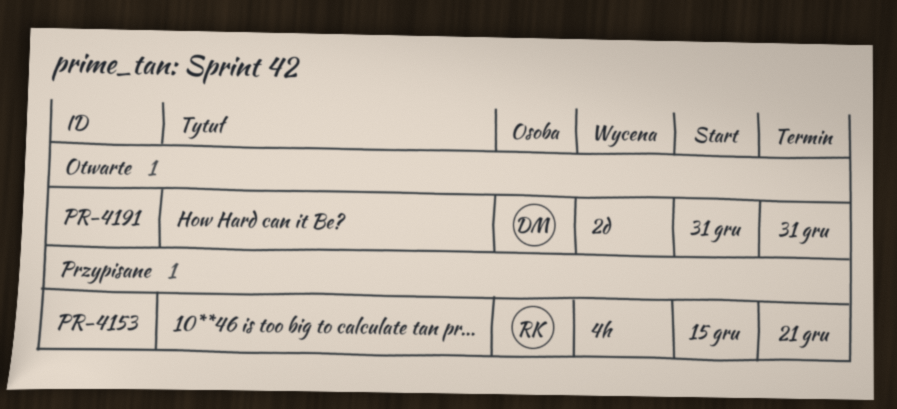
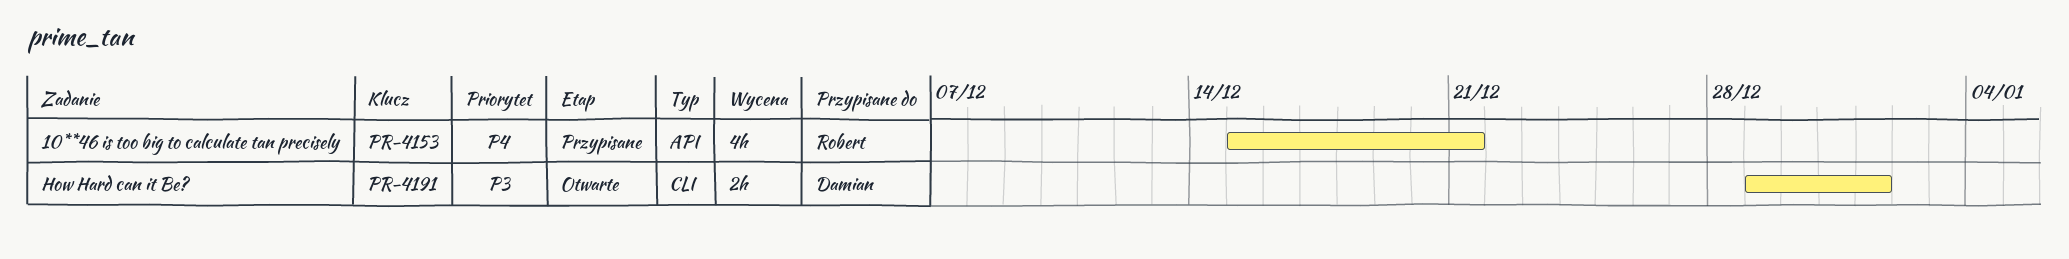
PR-4191, estimate: 2d -> 2h
PR-4191, start: Dec 31 -> Dec 29
PR-4191, due: Dec 31 -> Jan 1

